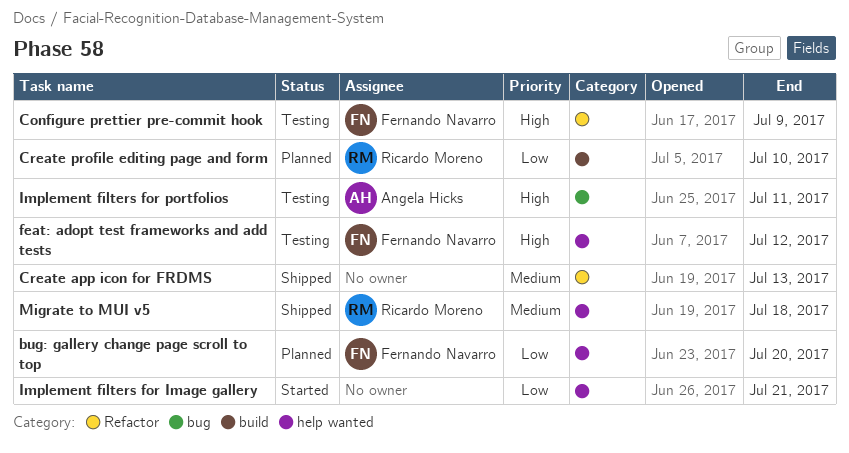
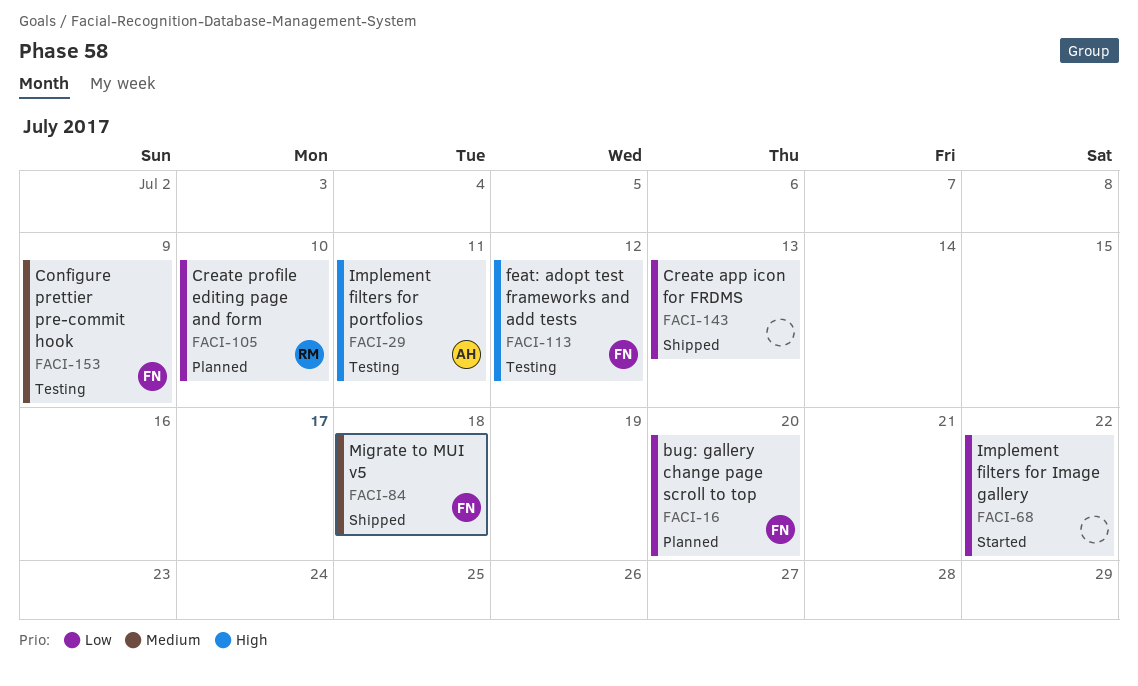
Configure prettier pre-commit hook, priority: High -> Medium
Create app icon for FRDMS, priority: Medium -> Low
Implement filters for Image gallery, due: Jul 21 -> Jul 22
Migrate to MUI v5, owner: Ricardo Moreno -> Fernando Navarro

